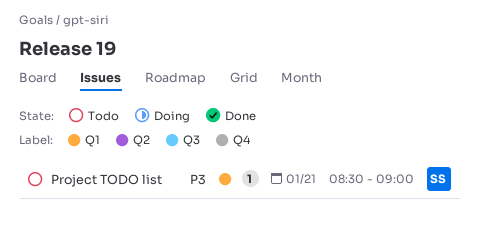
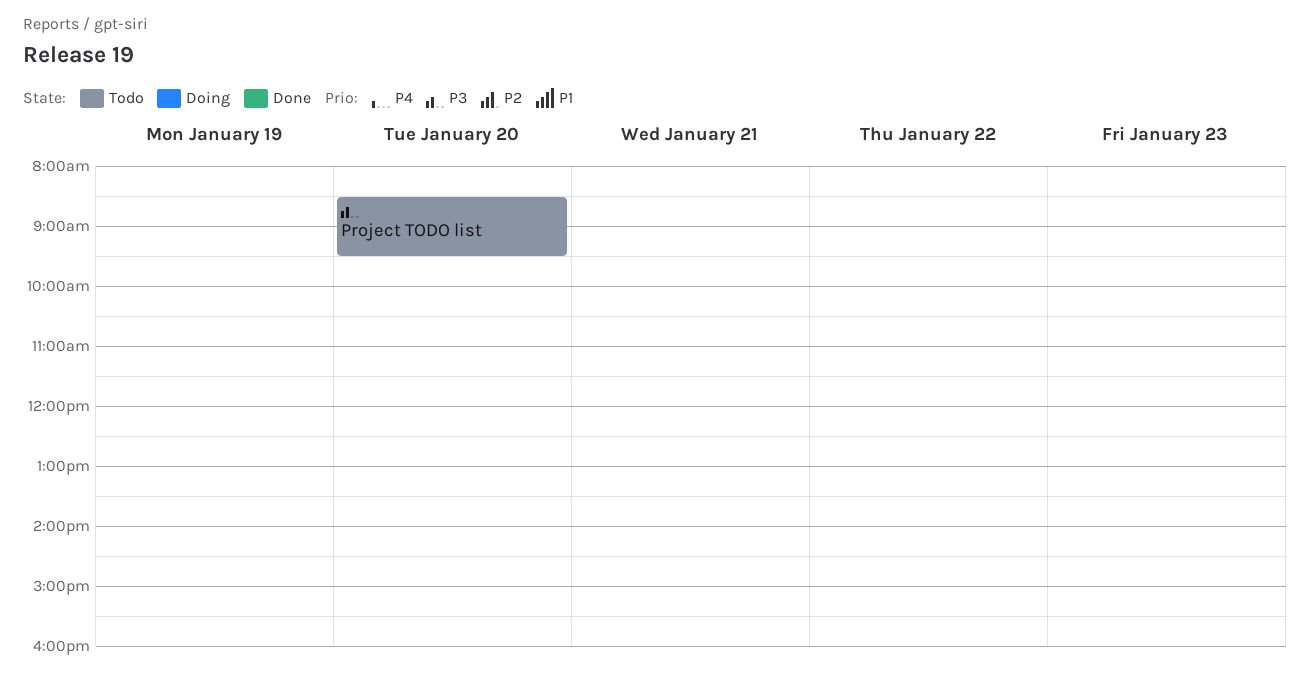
Project TODO list, day: Jan 21 -> Jan 20
Project TODO list, ends: 09:00 -> 09:30

